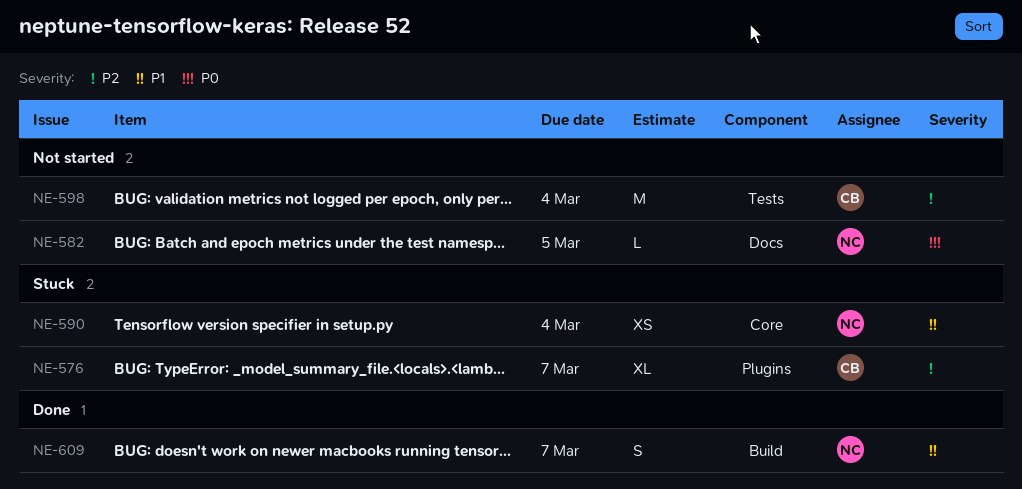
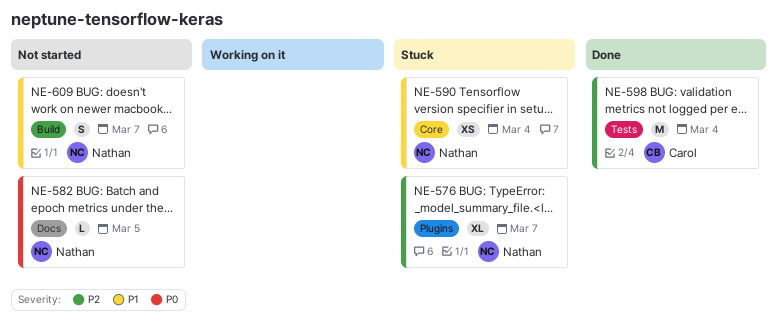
NE-576, owner: Carol -> Nathan
NE-598, status: Not started -> Done
NE-609, status: Done -> Not started

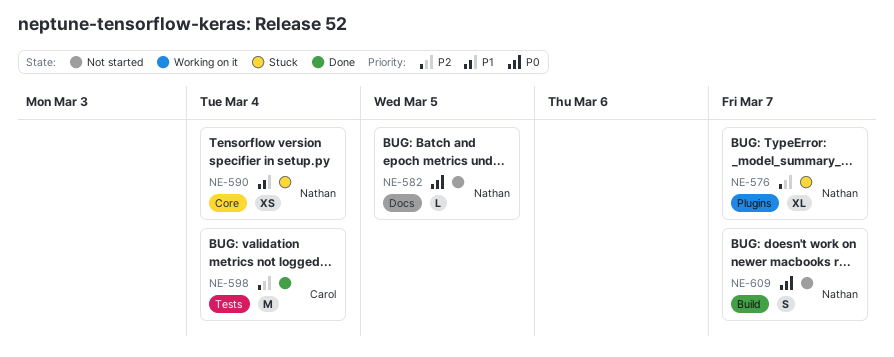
NE-609, priority: P1 -> P0

